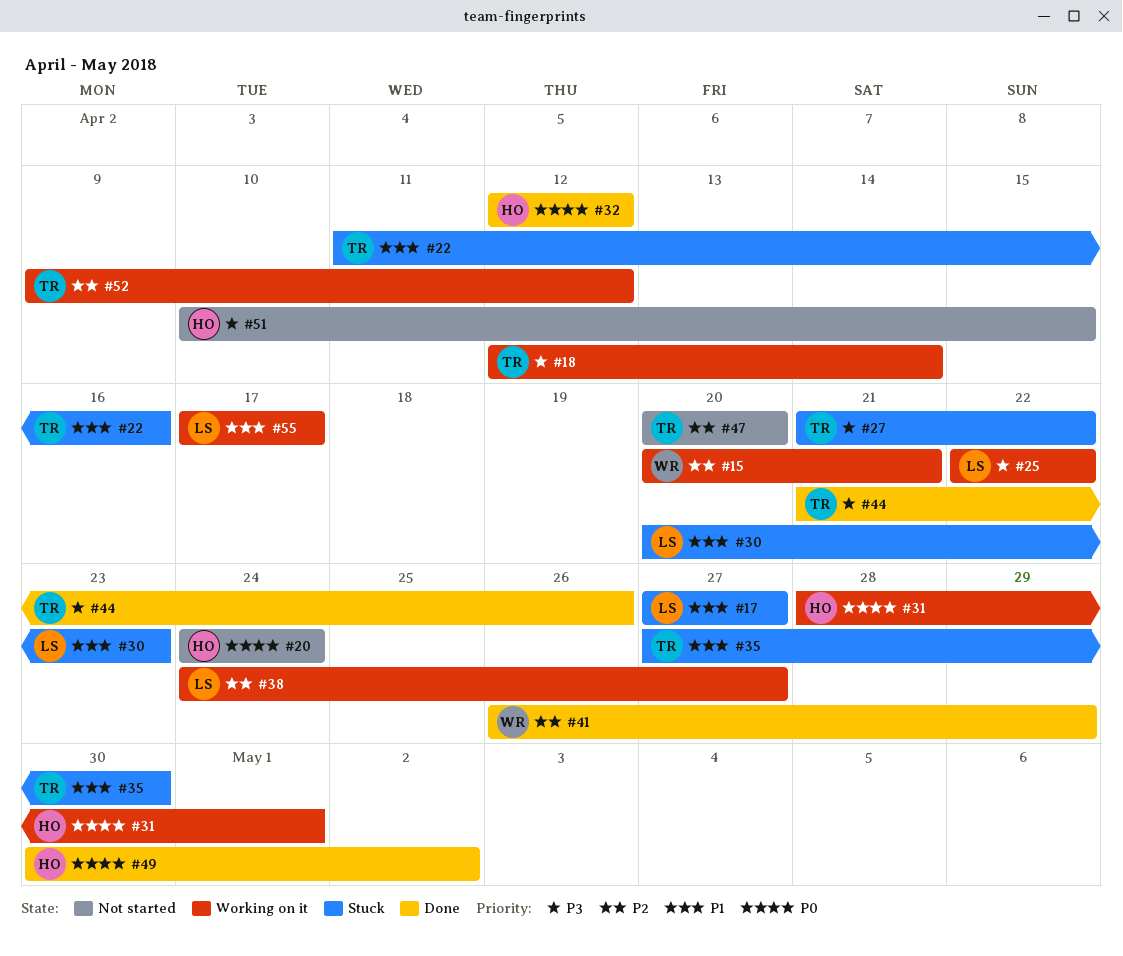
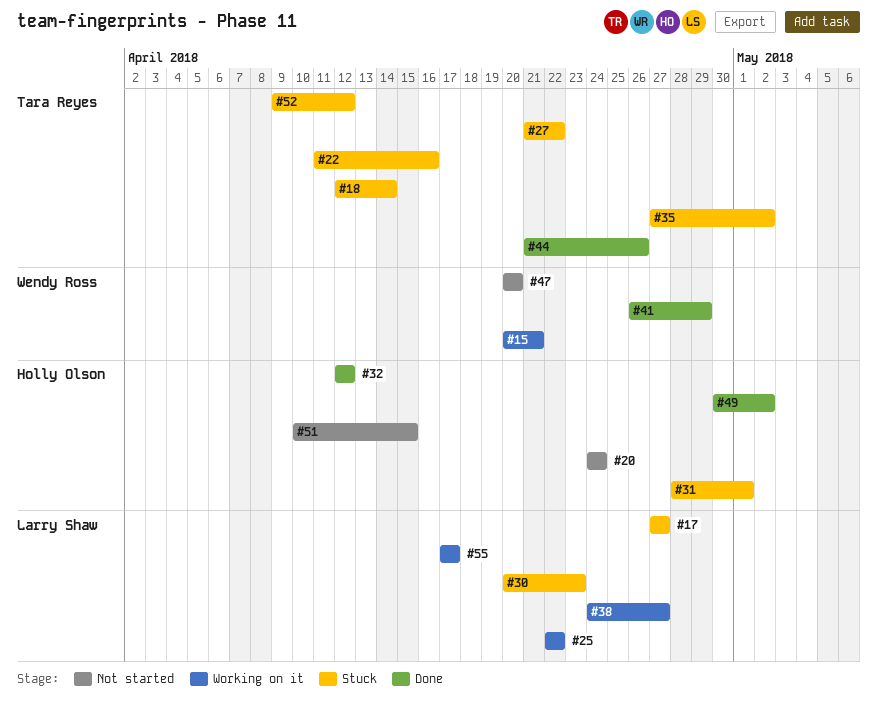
#18, status: Working on it -> Stuck
#31, status: Working on it -> Stuck
#35, due: Apr 30 -> May 2
#47, owner: Tara Reyes -> Wendy Ross
#52, status: Working on it -> Stuck

